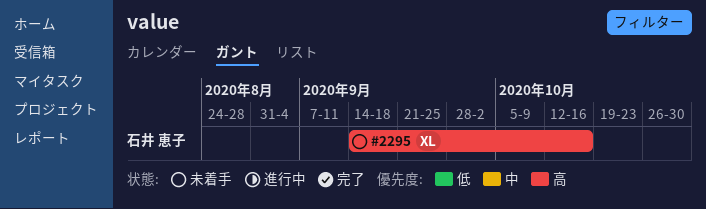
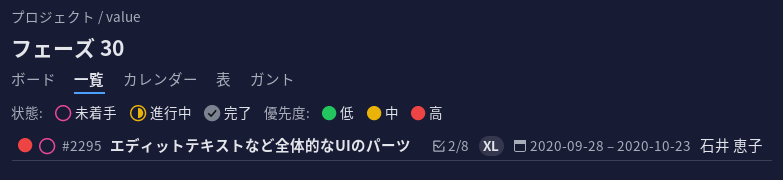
#2295, start: Sep 14 -> Sep 28
#2295, due: Oct 16 -> Oct 23

